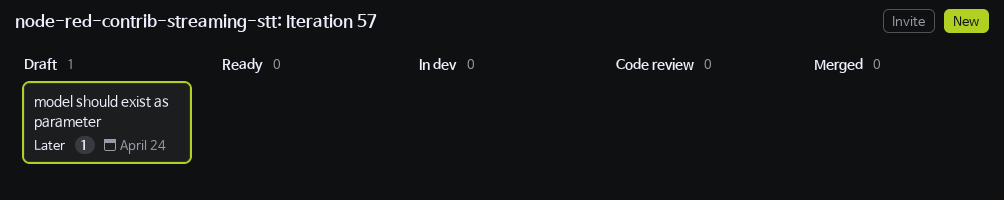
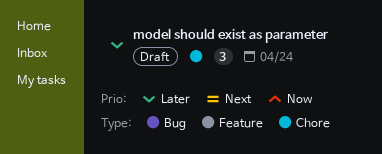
model should exist as parameter, estimate: 1 -> 3

